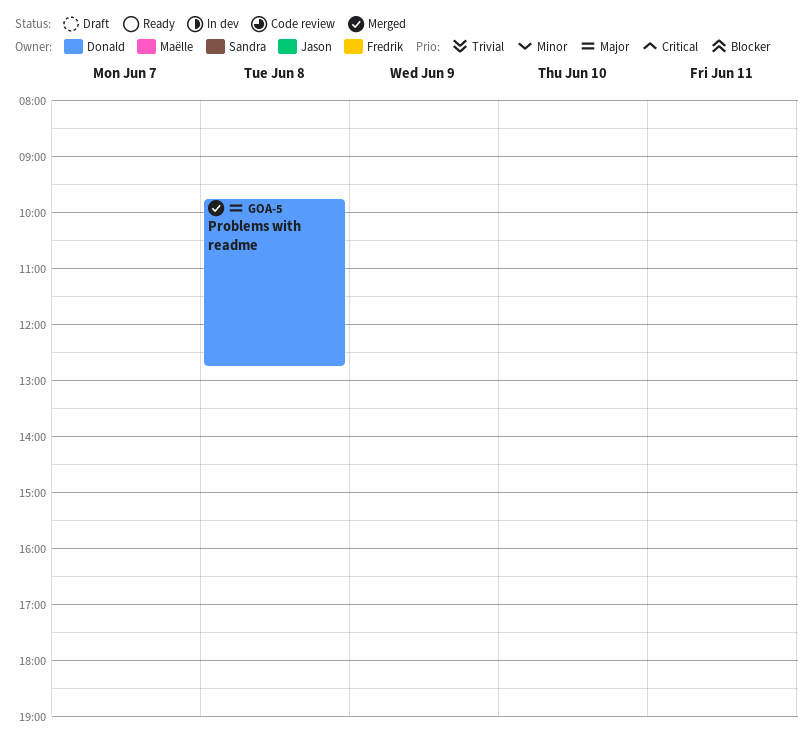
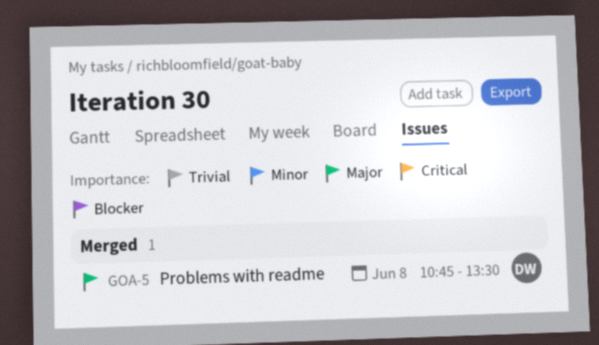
GOA-5, begins: 09:45 -> 10:45
GOA-5, ends: 12:45 -> 13:30

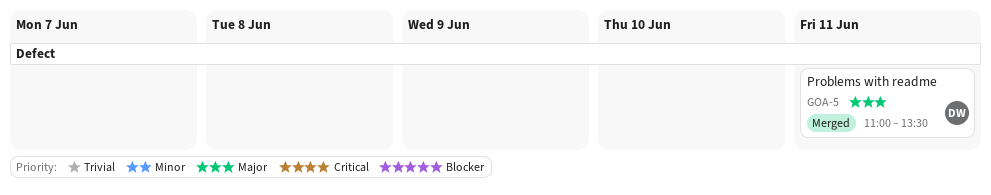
GOA-5, day: Jun 8 -> Jun 11
GOA-5, begins: 10:45 -> 11:00

